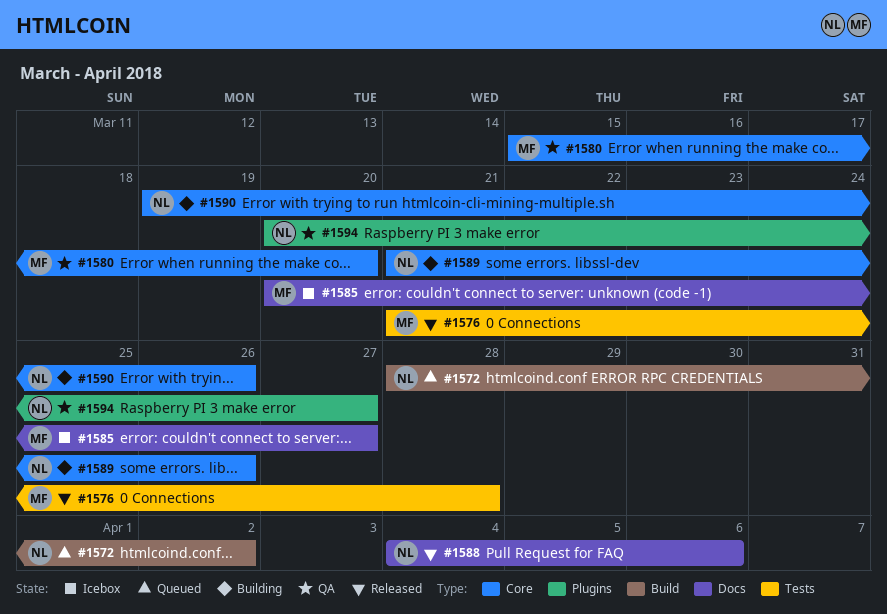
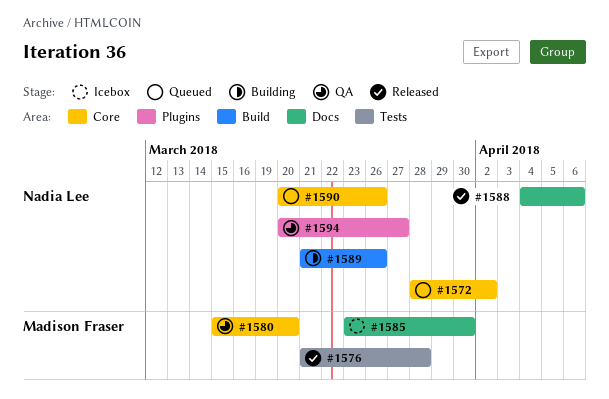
#1572, label: Build -> Core
#1585, start: Mar 20 -> Mar 23
#1585, due: Mar 27 -> Mar 30
#1589, label: Core -> Build
#1590, status: Building -> Queued
#1590, start: Mar 19 -> Mar 20

